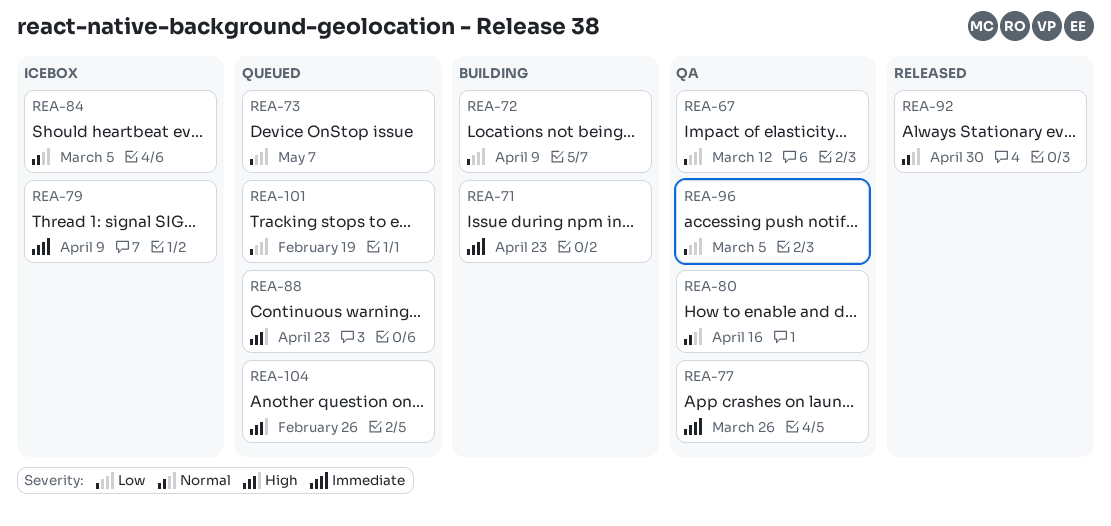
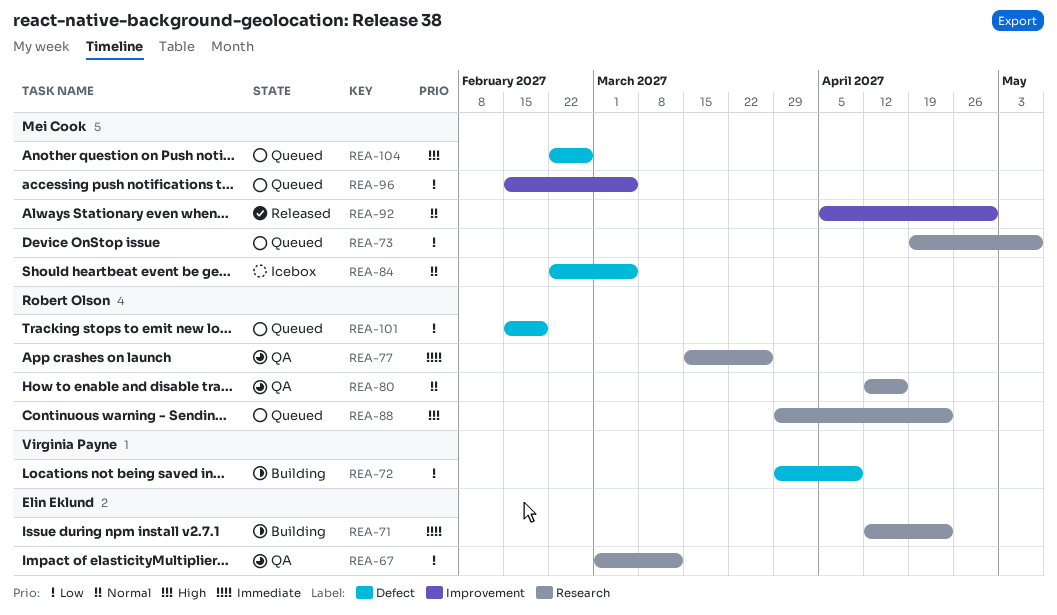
REA-79: present -> none
REA-96, status: QA -> Queued

